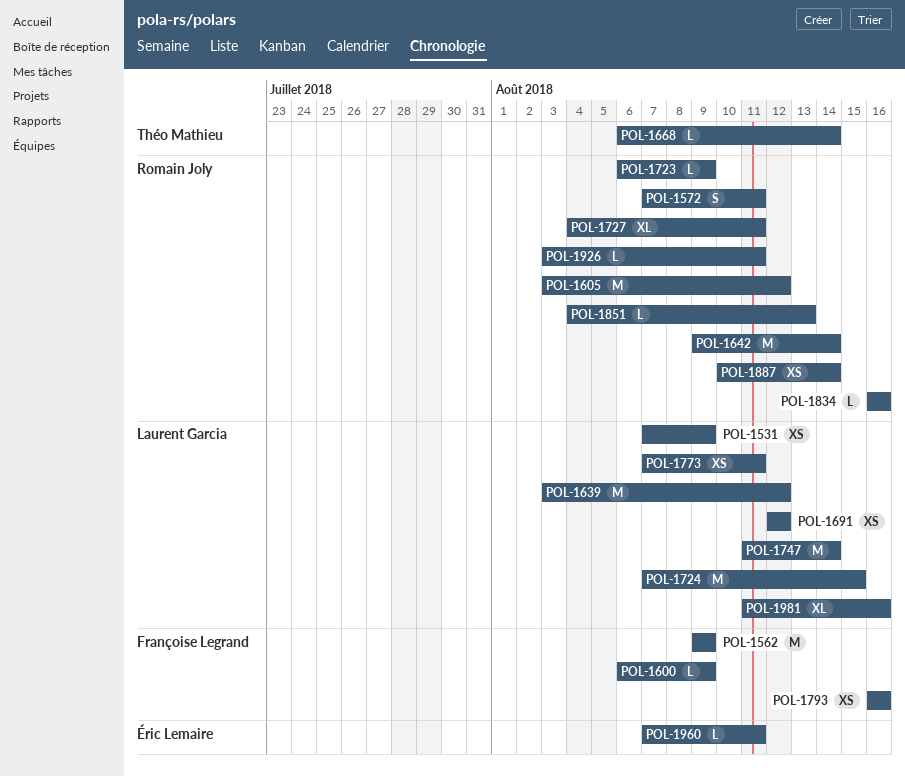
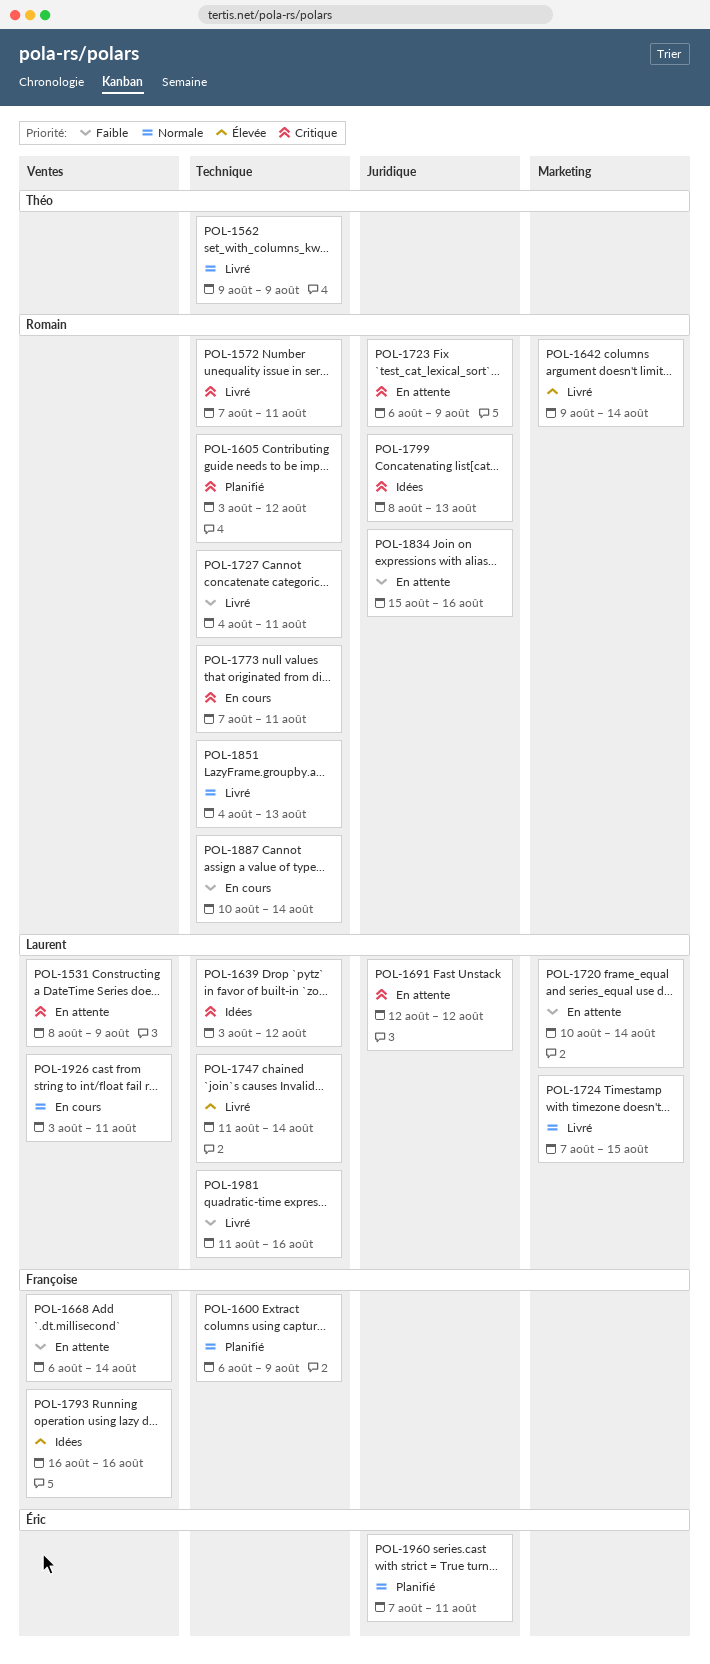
POL-1531, start: Aug 7 -> Aug 8
POL-1562, owner: Françoise Legrand -> Théo Mathieu
POL-1668, owner: Théo Mathieu -> Françoise Legrand
POL-1720: none -> present
POL-1773, owner: Laurent Garcia -> Romain Joly
POL-1799: none -> present
POL-1834, start: Aug 16 -> Aug 15
POL-1926, owner: Romain Joly -> Laurent Garcia

